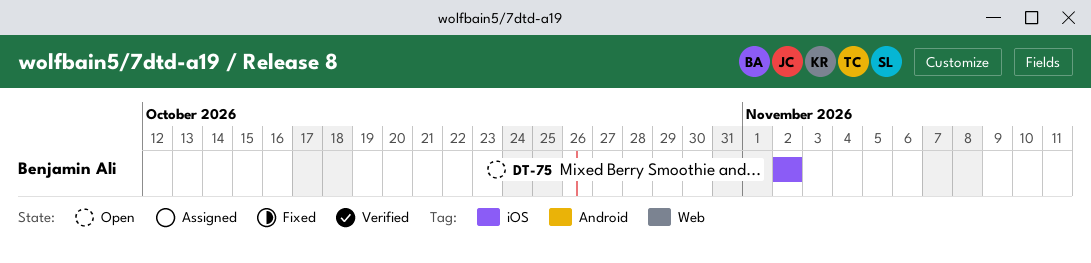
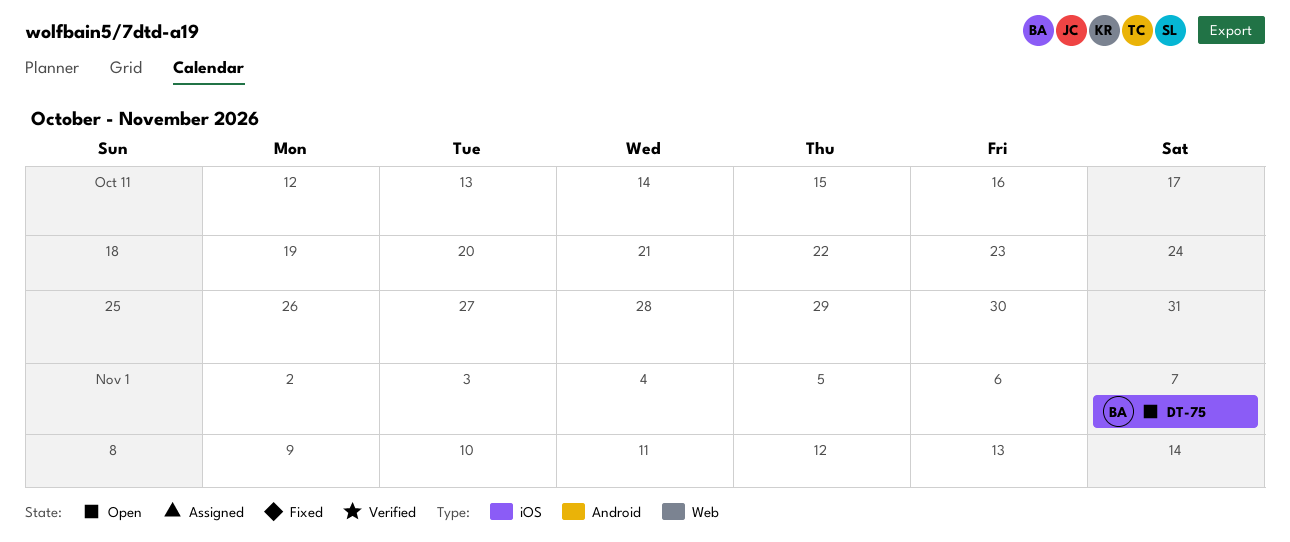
DT-75, start: Nov 2 -> Nov 7
DT-75, due: Nov 2 -> Nov 7

